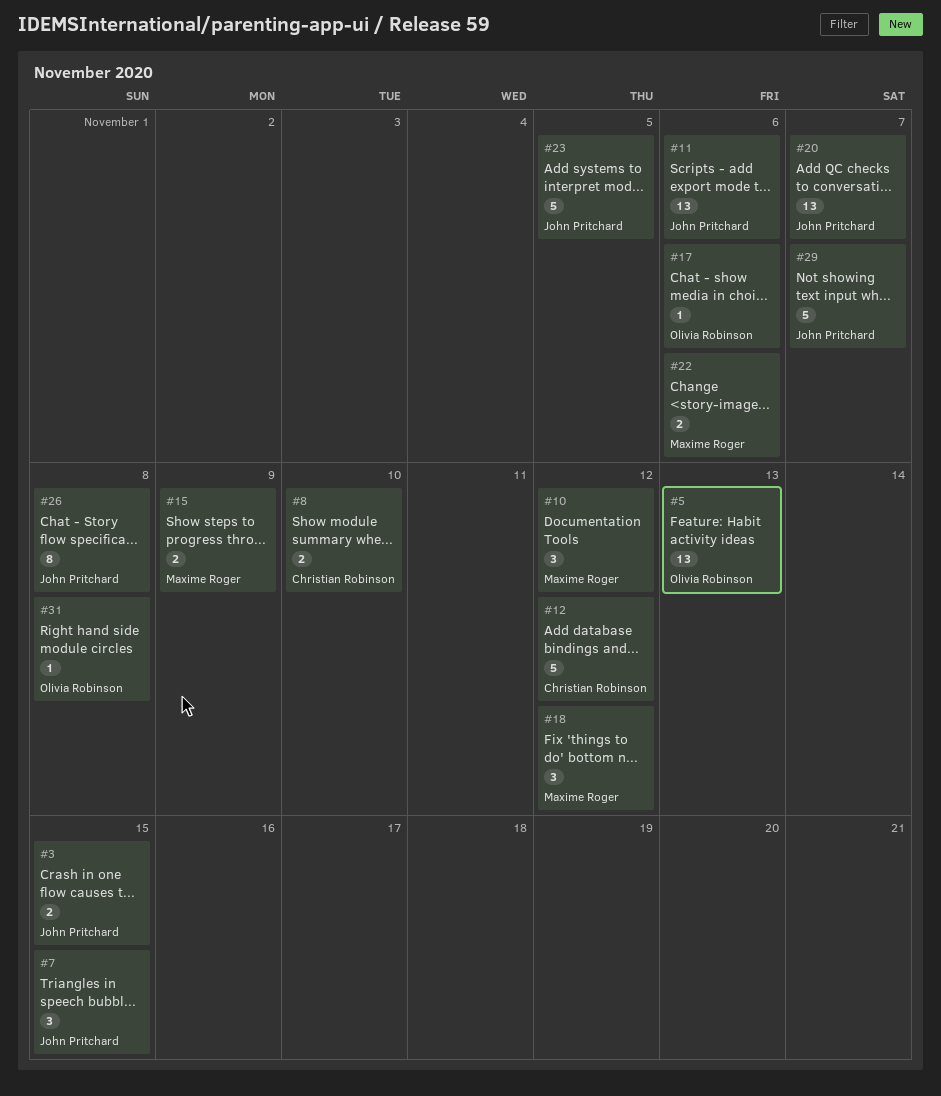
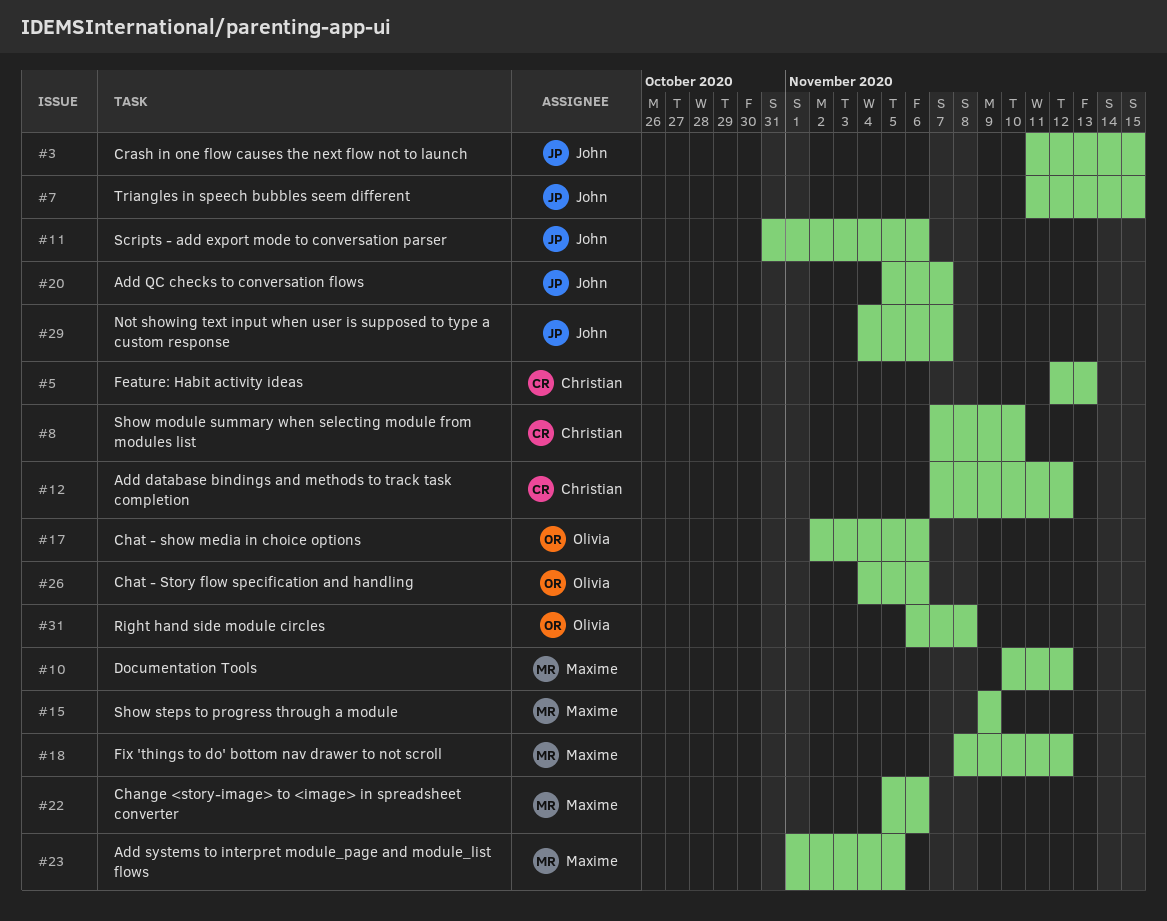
#5, owner: Olivia Robinson -> Christian Robinson
#23, owner: John Pritchard -> Maxime Roger
#26, owner: John Pritchard -> Olivia Robinson
#26, due: Nov 8 -> Nov 6

